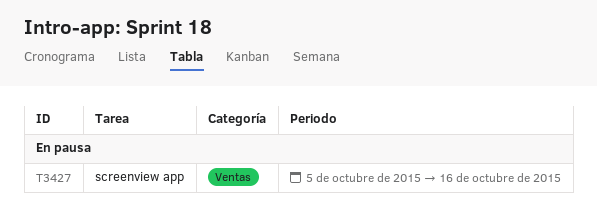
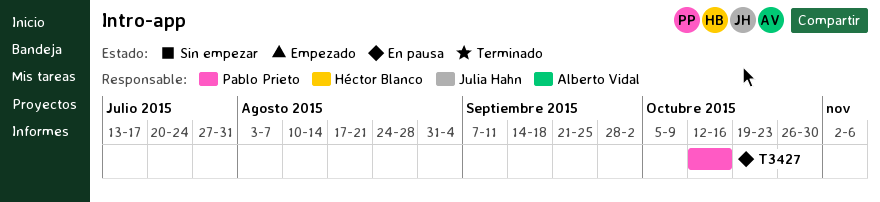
T3427, start: Oct 5 -> Oct 12

